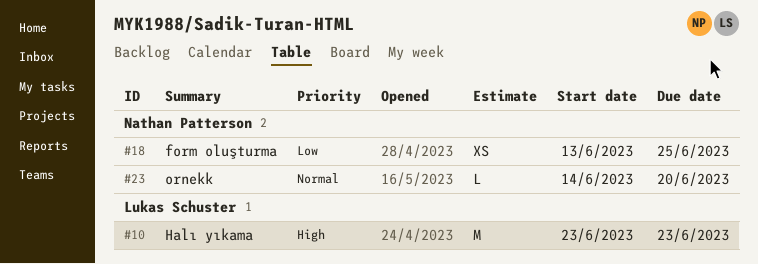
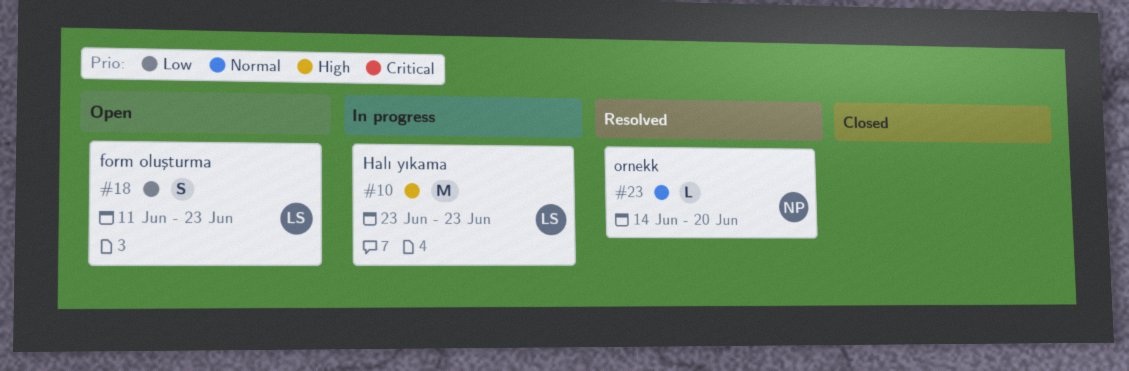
#18, owner: Nathan Patterson -> Lukas Schuster
#18, estimate: XS -> S
#18, start: Jun 13 -> Jun 11
#18, due: Jun 25 -> Jun 23

